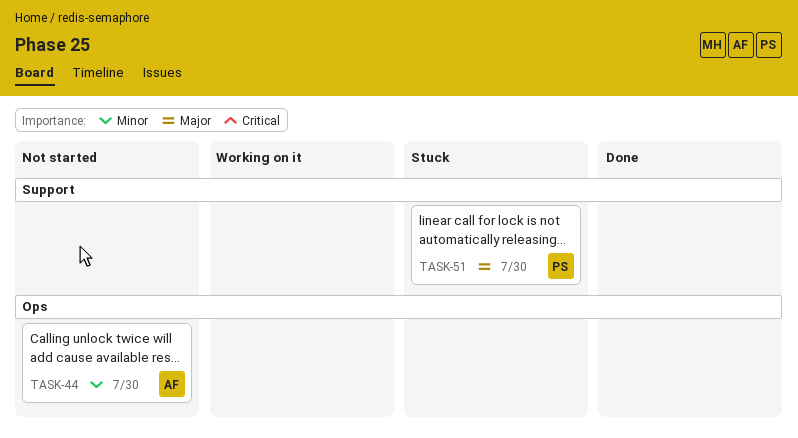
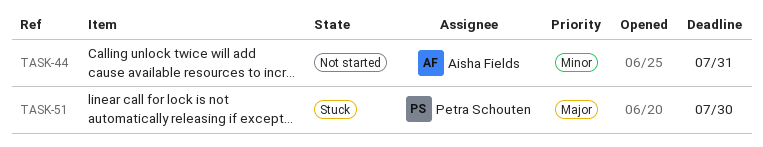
TASK-44, due: Jul 30 -> Jul 31

